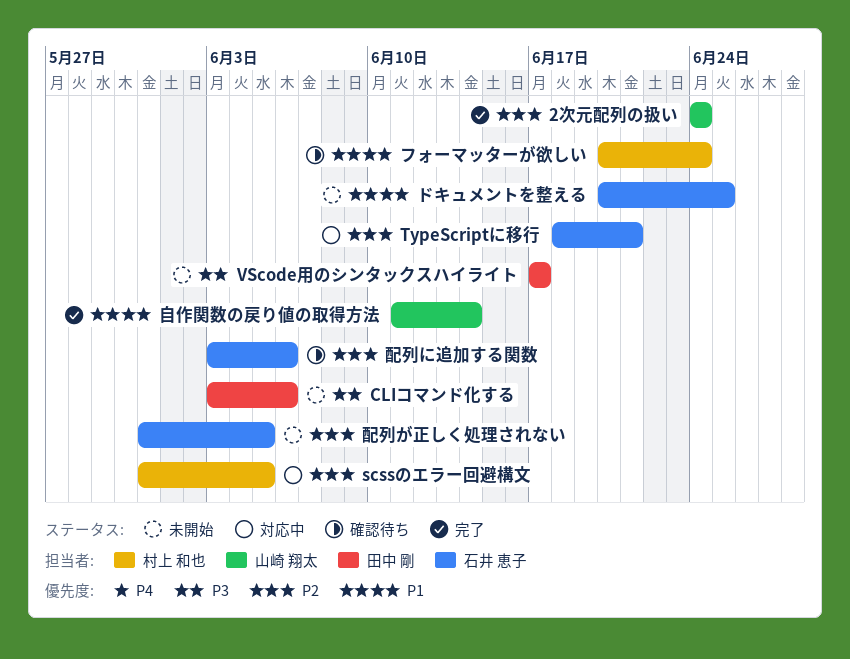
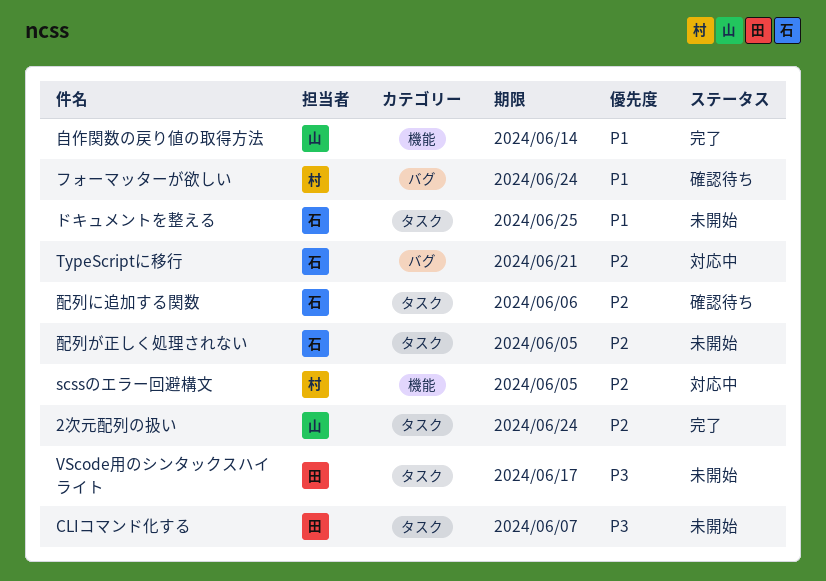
CLIコマンド化する, due: Jun 6 -> Jun 7

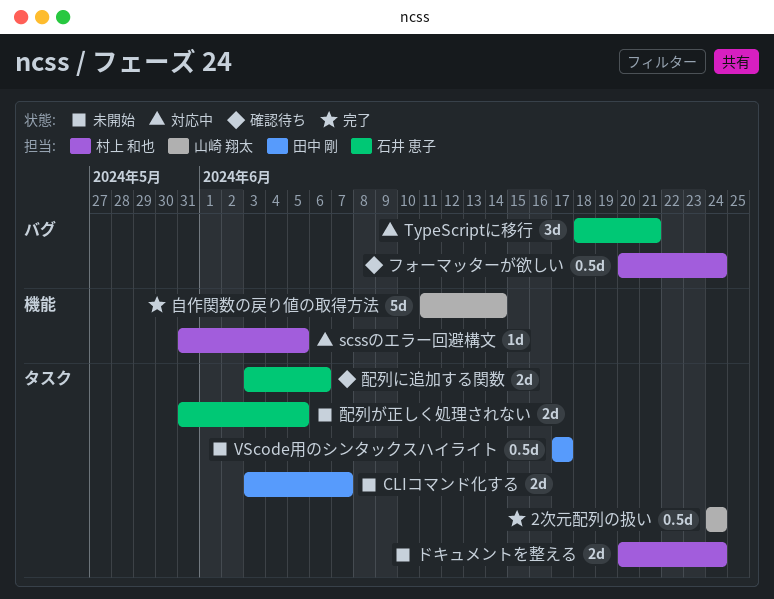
ドキュメントを整える, owner: 石井 恵子 -> 村上 和也
ドキュメントを整える, due: Jun 25 -> Jun 24

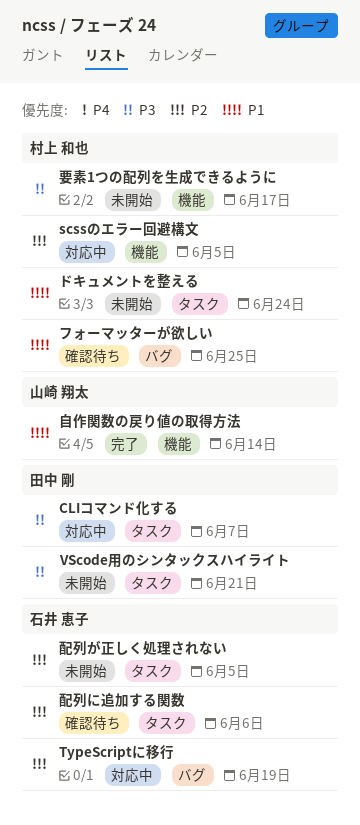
2次元配列の扱い: present -> none
CLIコマンド化する, status: 未開始 -> 対応中
TypeScriptに移行, due: Jun 21 -> Jun 19
VScode用のシンタックスハイライト, due: Jun 17 -> Jun 21
フォーマッターが欲しい, due: Jun 24 -> Jun 25
要素1つの配列を生成できるように: none -> present

